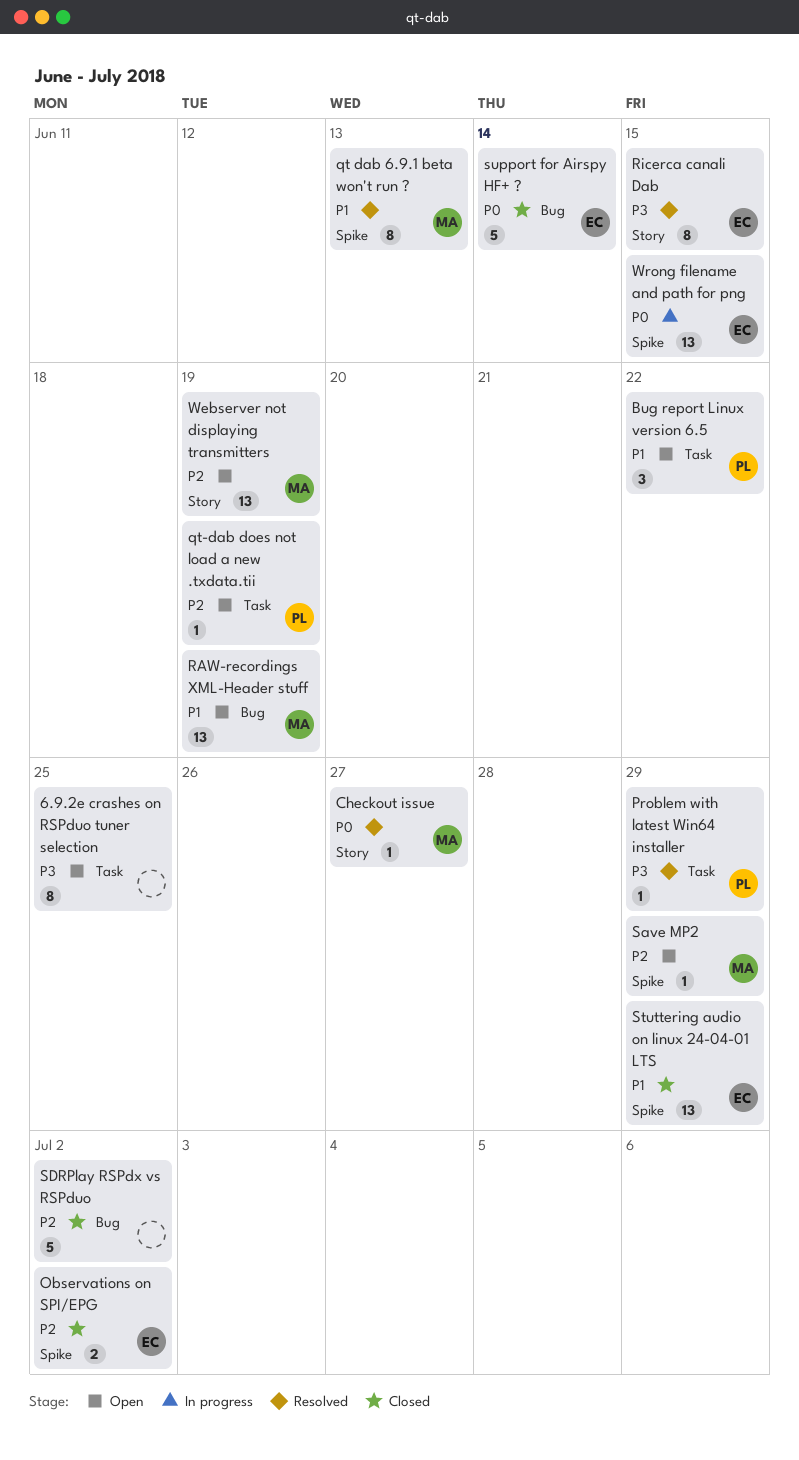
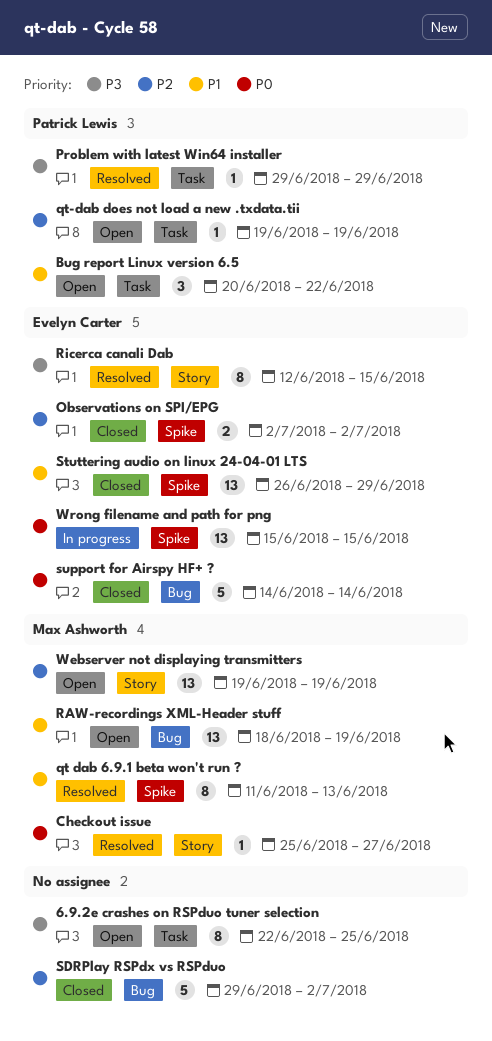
Save MP2: present -> none

